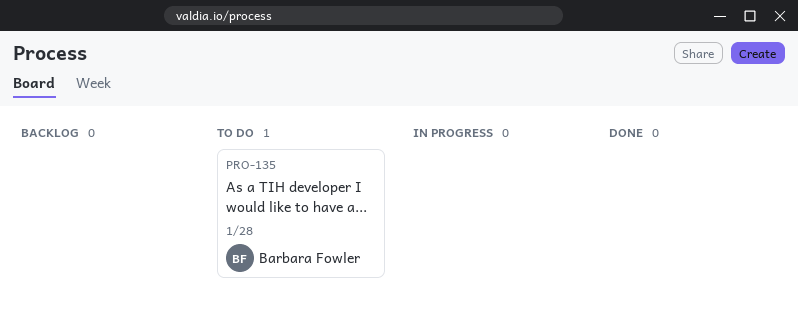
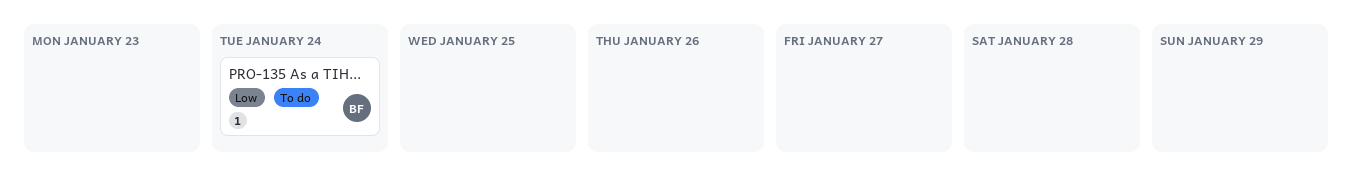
PRO-135, due: Jan 28 -> Jan 24

